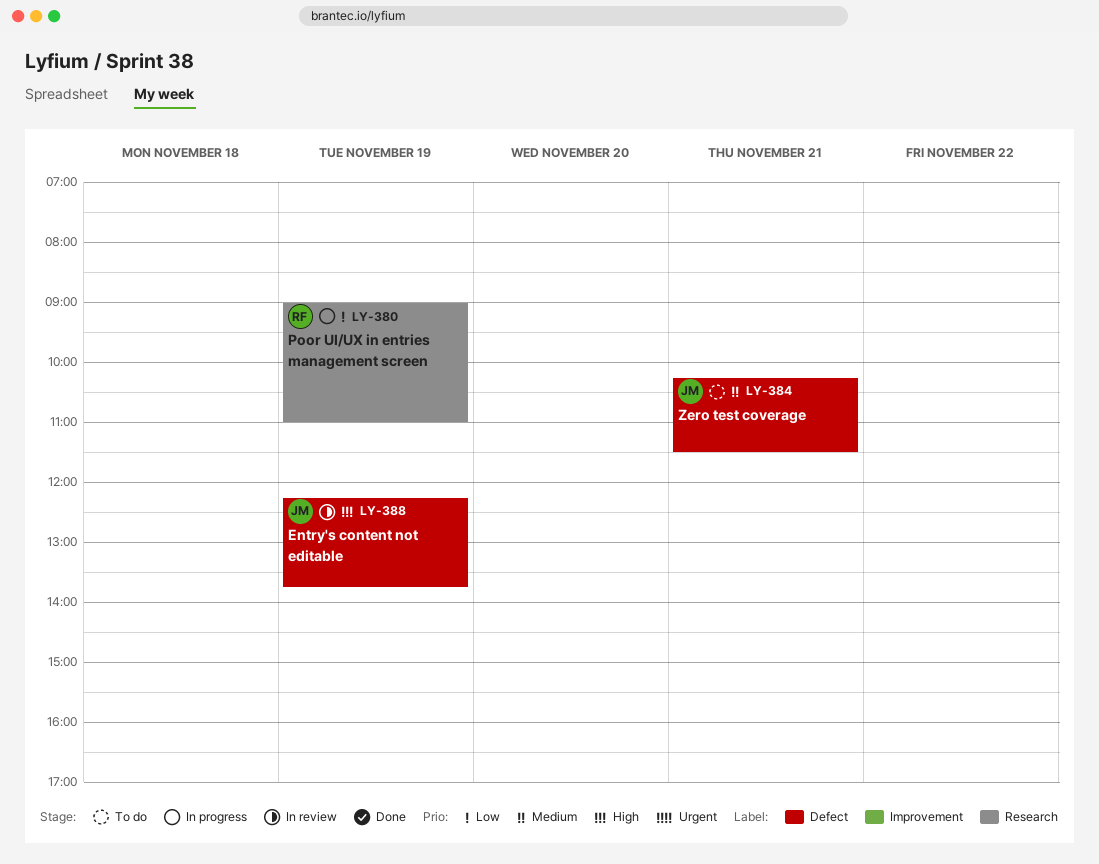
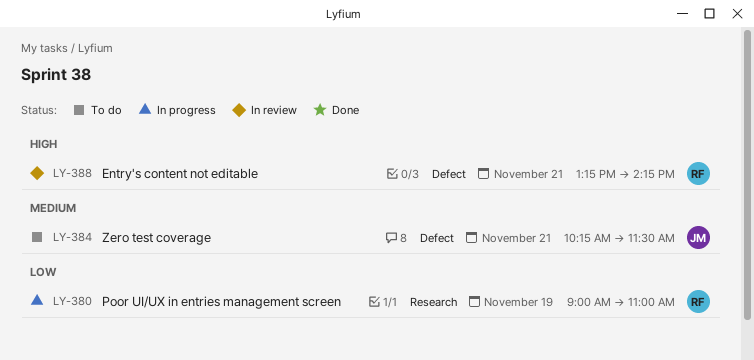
LY-388, owner: JM -> RF
LY-388, day: Nov 19 -> Nov 21
LY-388, begins: 12:15 -> 13:15
LY-388, ends: 13:45 -> 14:15

